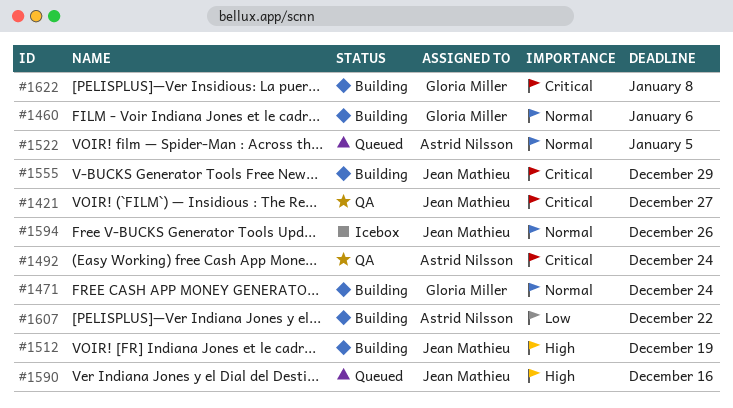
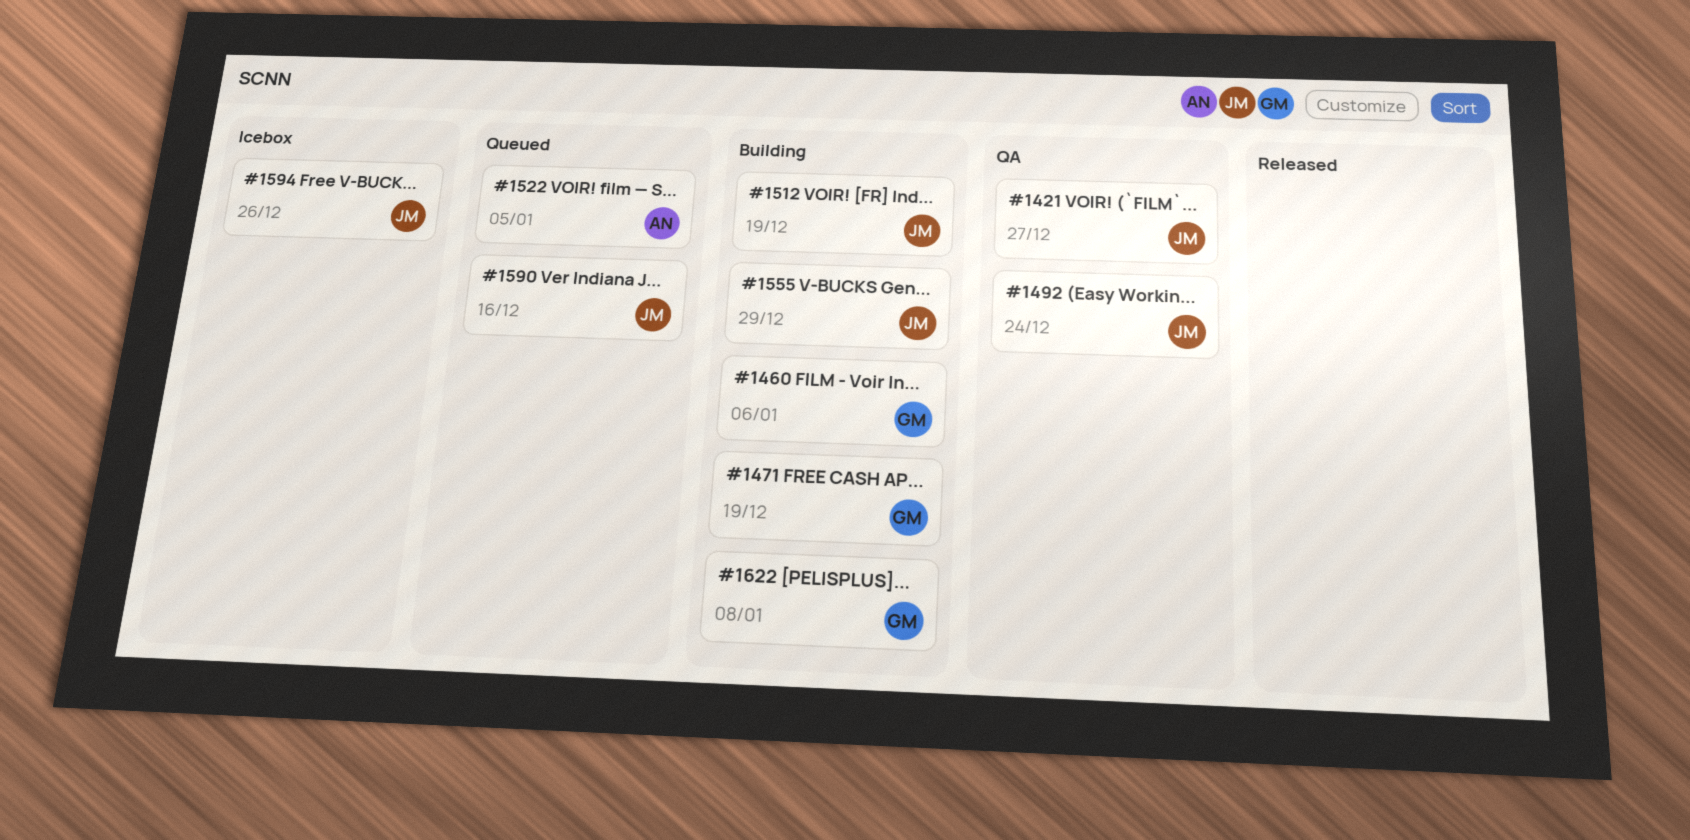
#1471, due: Dec 24 -> Dec 19
#1492, owner: Astrid Nilsson -> Jean Mathieu
#1607: present -> none

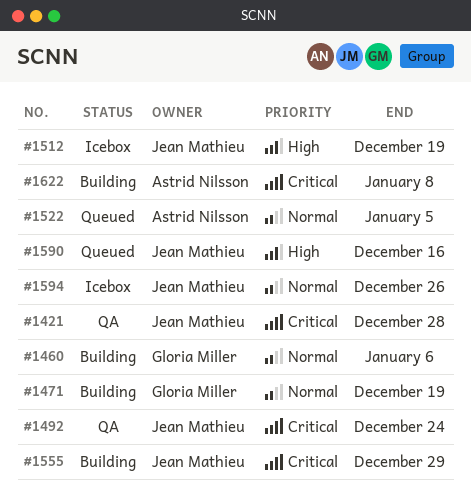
#1421, due: Dec 27 -> Dec 28
#1512, status: Building -> Icebox
#1622, owner: Gloria Miller -> Astrid Nilsson

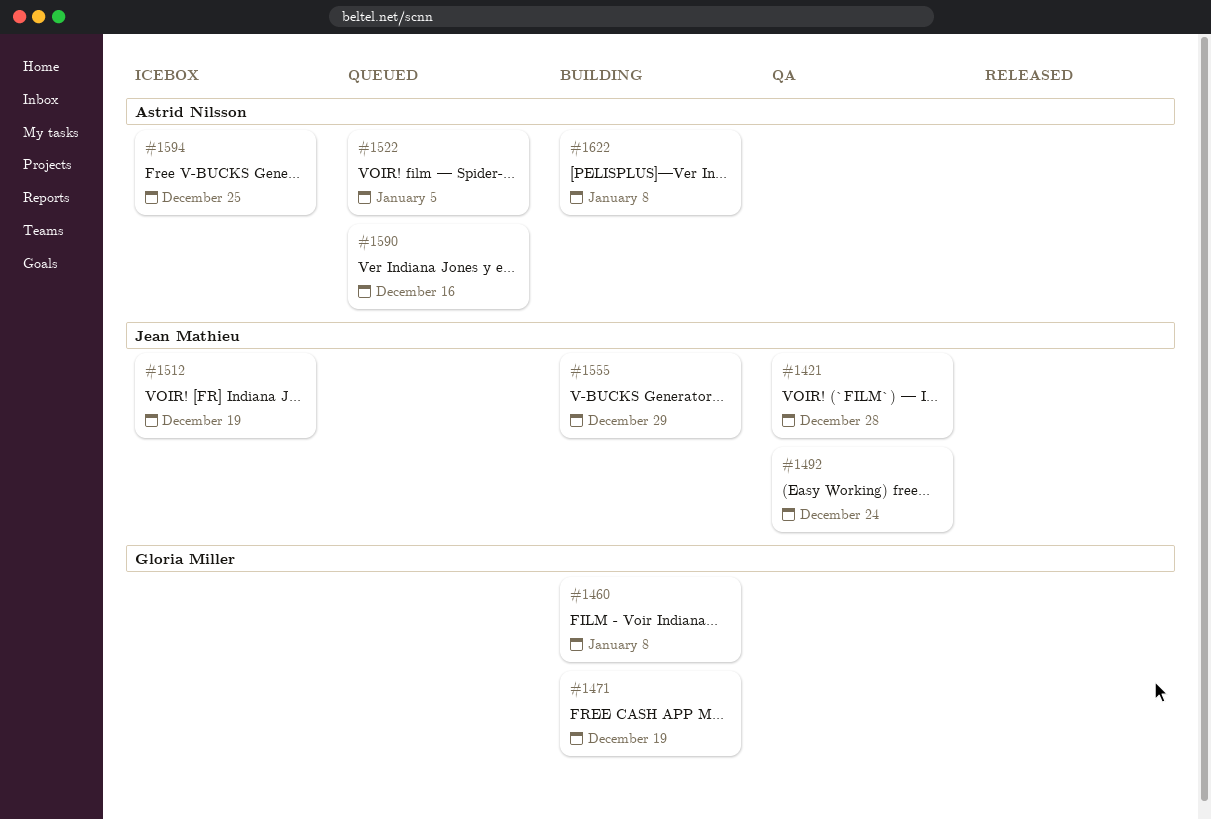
#1460, due: Jan 6 -> Jan 8
#1590, owner: Jean Mathieu -> Astrid Nilsson
#1594, owner: Jean Mathieu -> Astrid Nilsson
#1594, due: Dec 26 -> Dec 25

